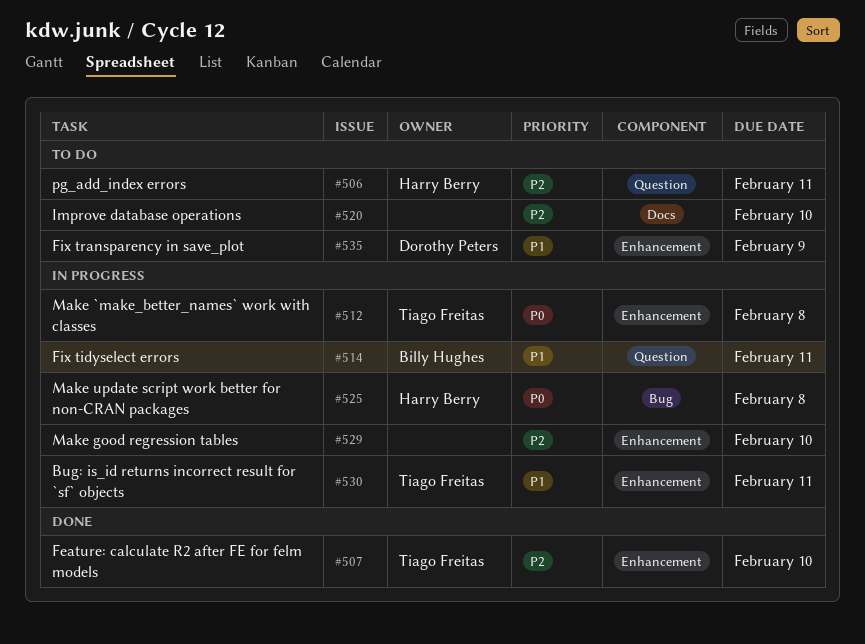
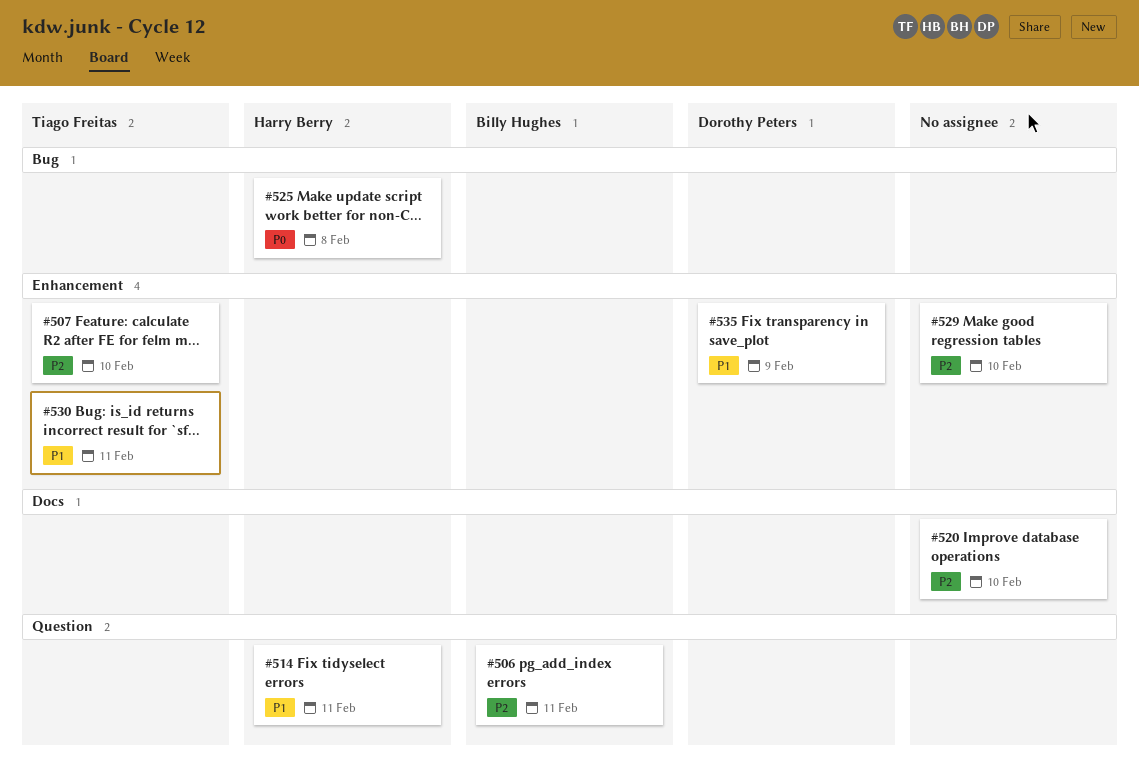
#506, owner: Harry Berry -> Billy Hughes
#512: present -> none
#514, owner: Billy Hughes -> Harry Berry

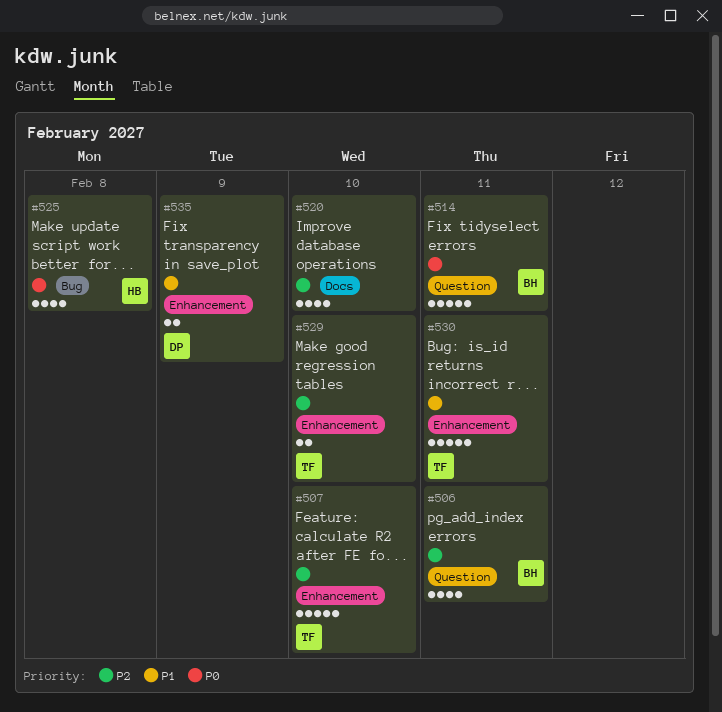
#514, owner: Harry Berry -> Billy Hughes
#514, priority: P1 -> P0
#529, owner: none -> Tiago Freitas

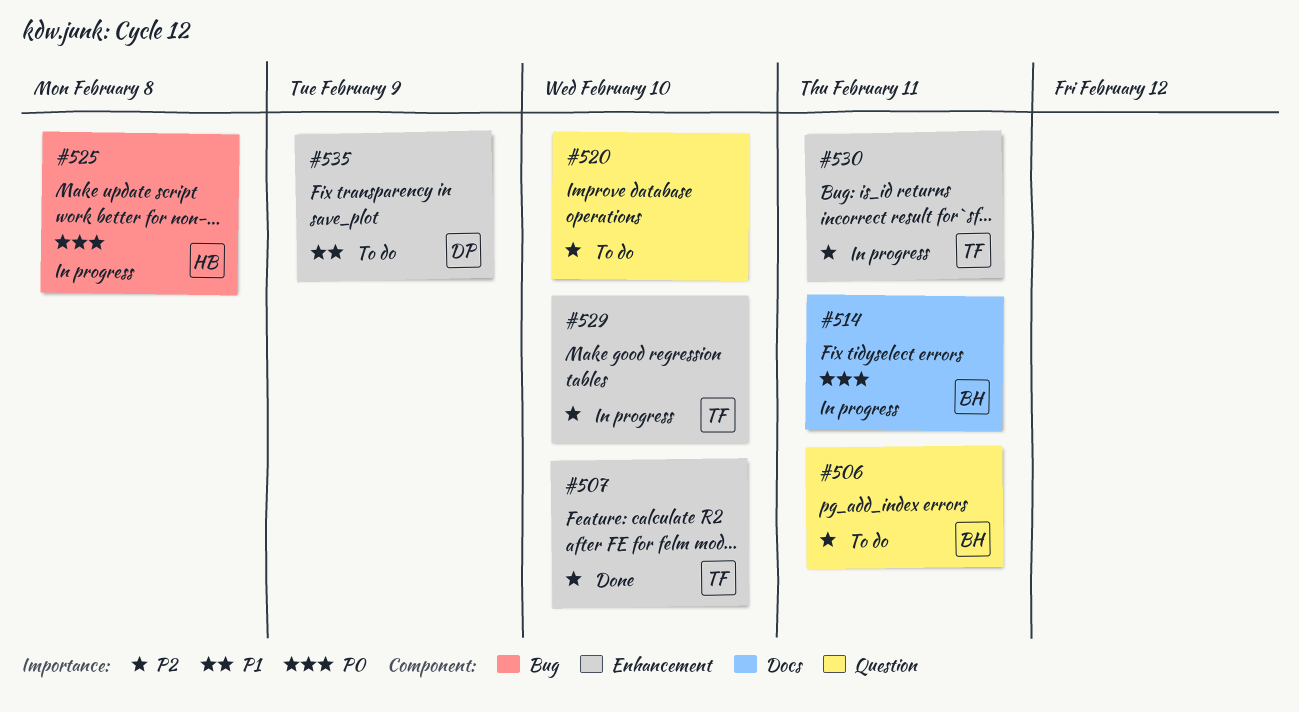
#514, label: Question -> Docs
#520, label: Docs -> Question
#530, priority: P1 -> P2

